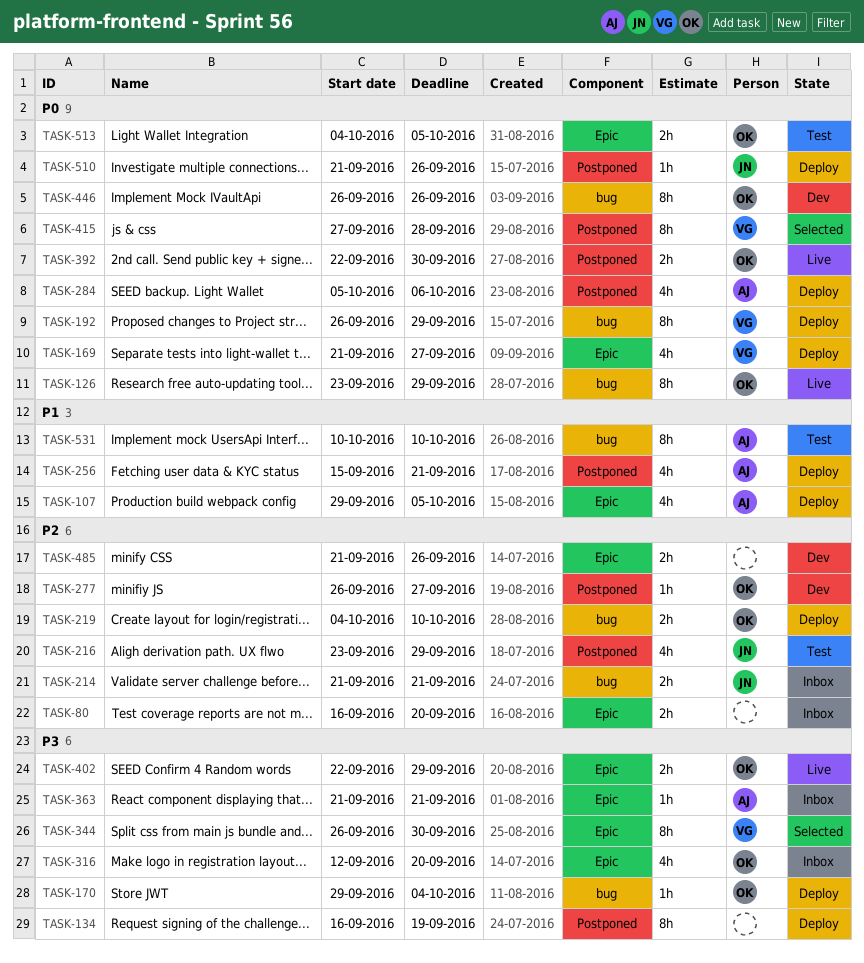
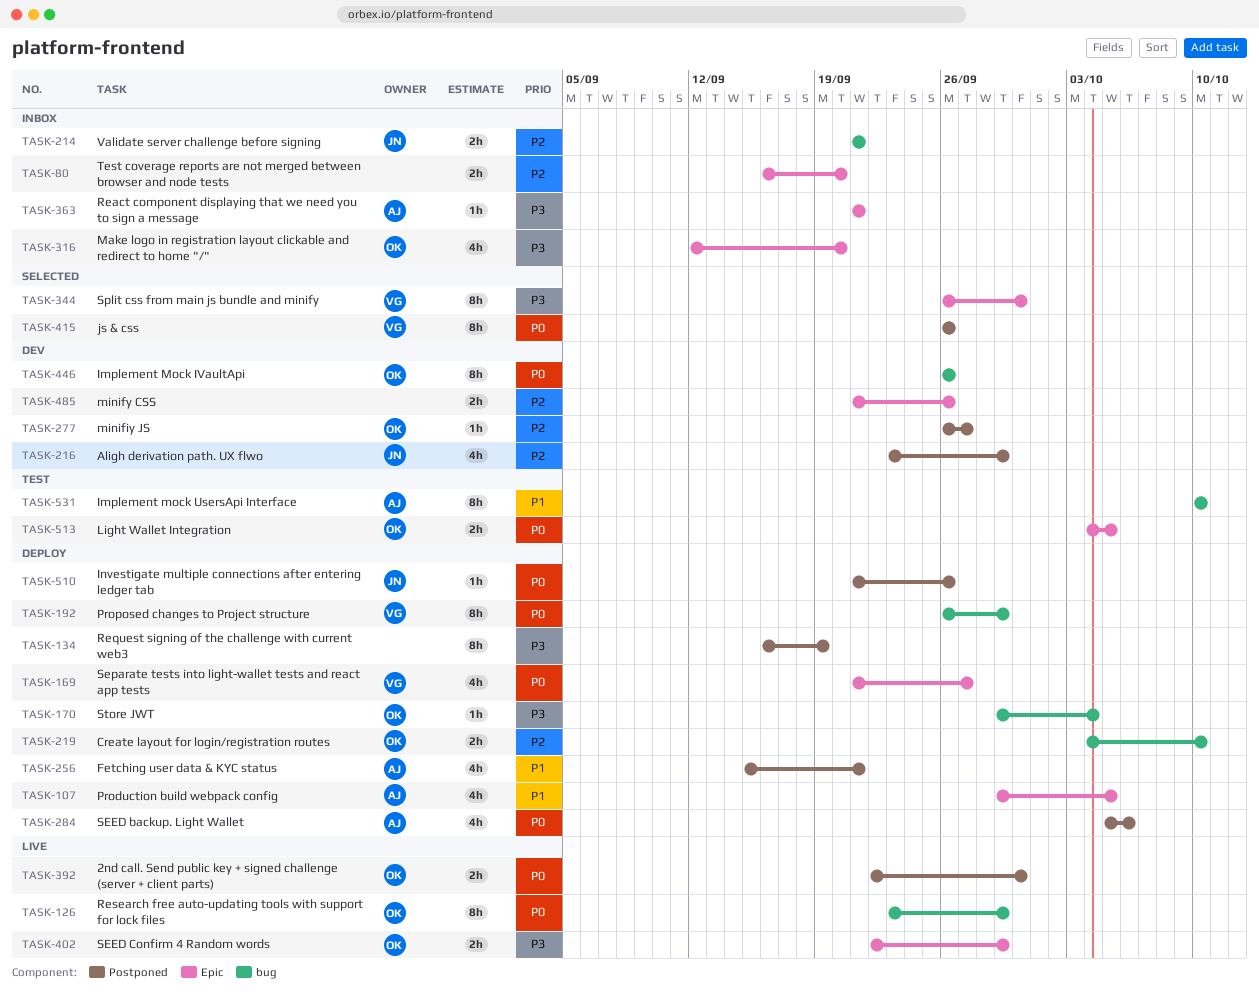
TASK-216, status: Test -> Dev
TASK-415, start: Sep 27 -> Sep 26
TASK-415, due: Sep 28 -> Sep 26

